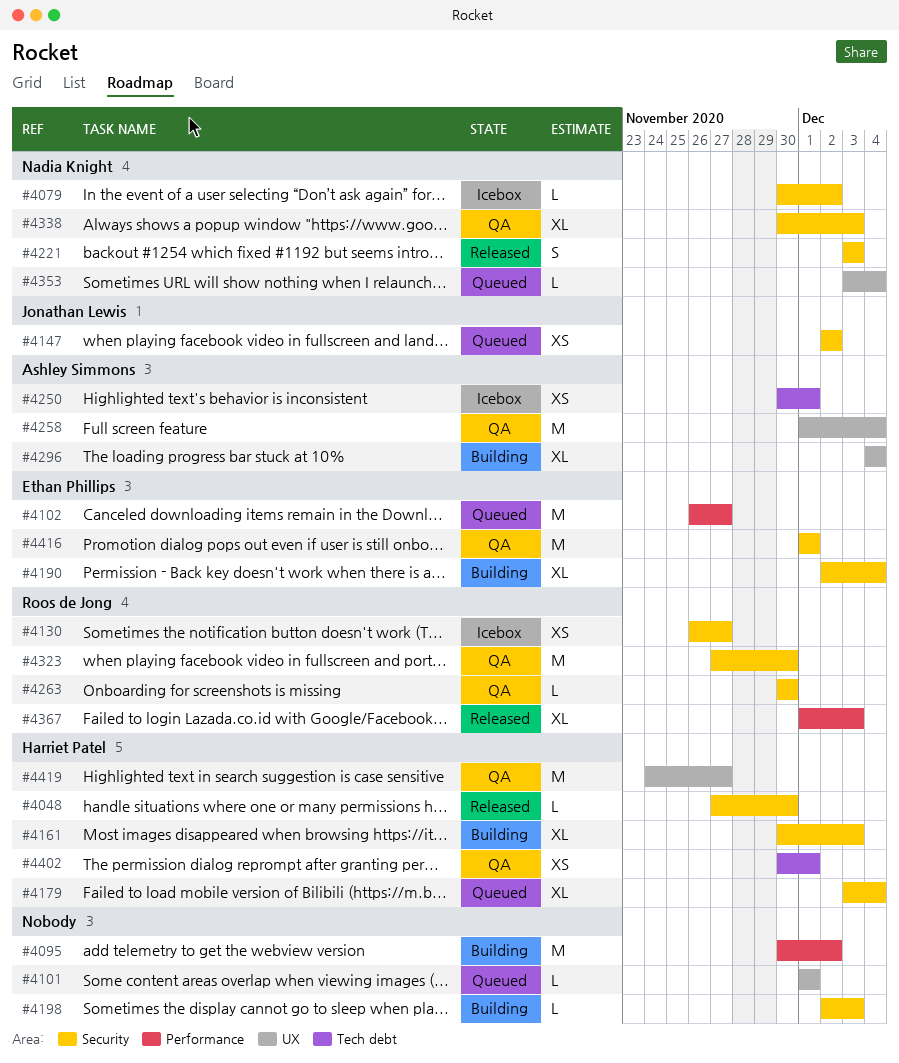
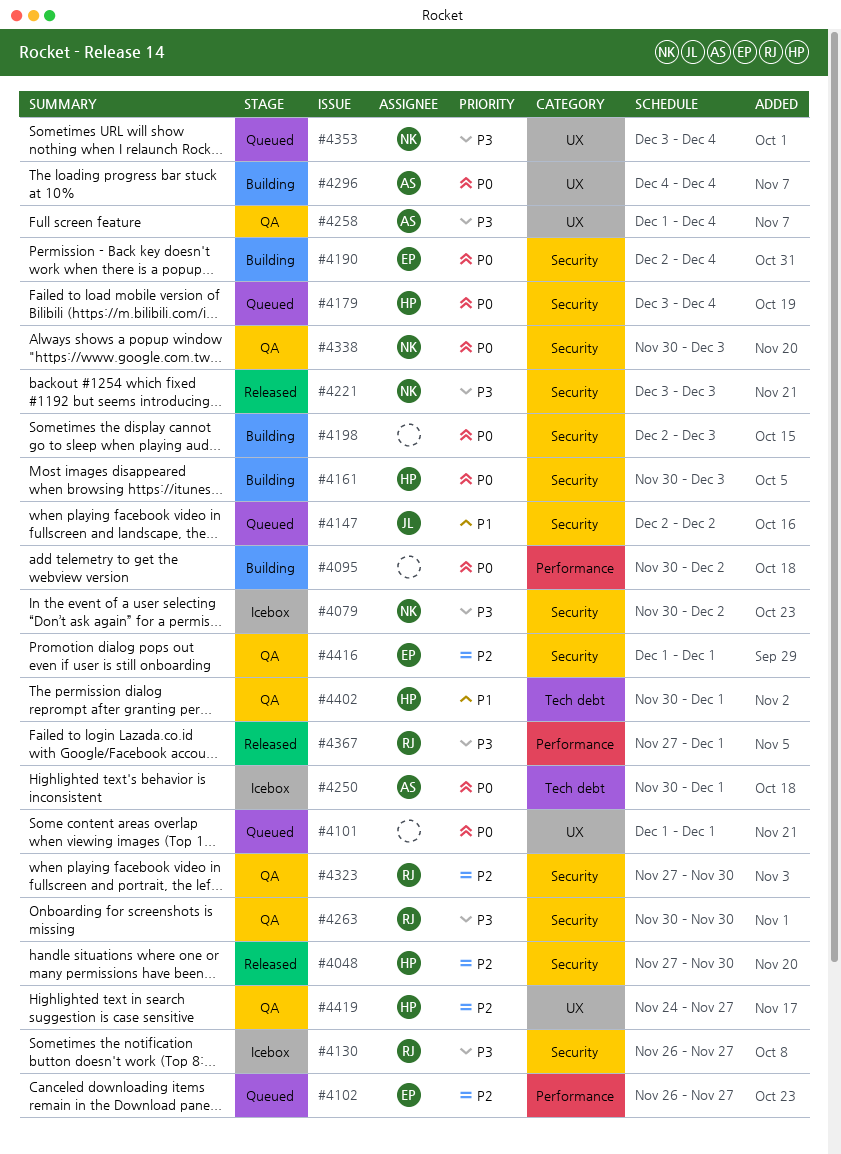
#4367, start: Dec 1 -> Nov 27
#4367, due: Dec 3 -> Dec 1

